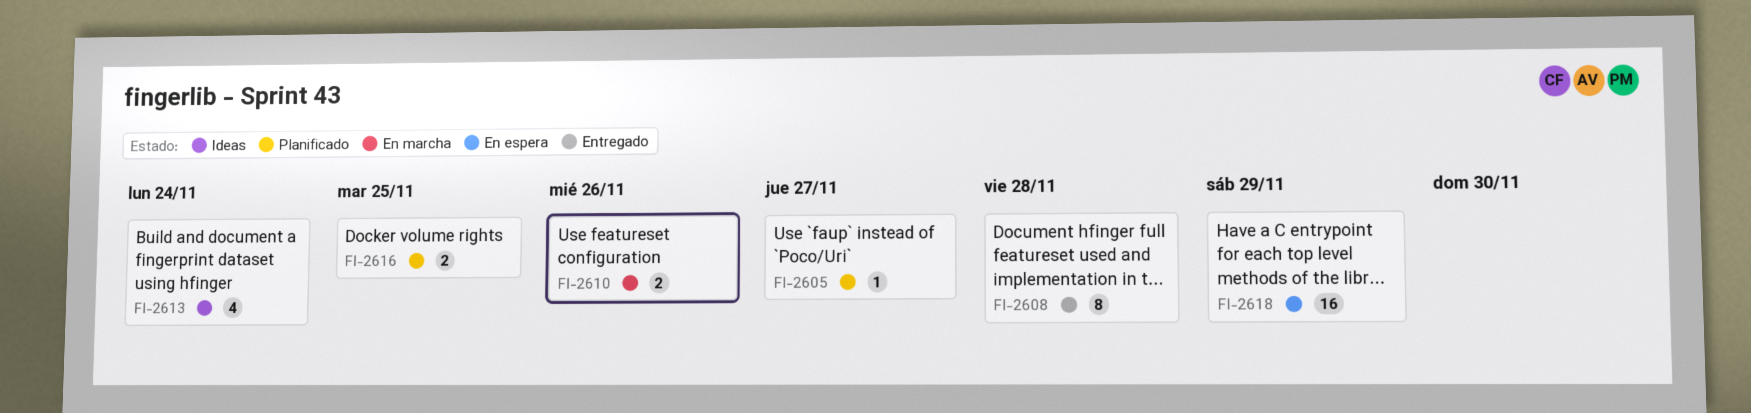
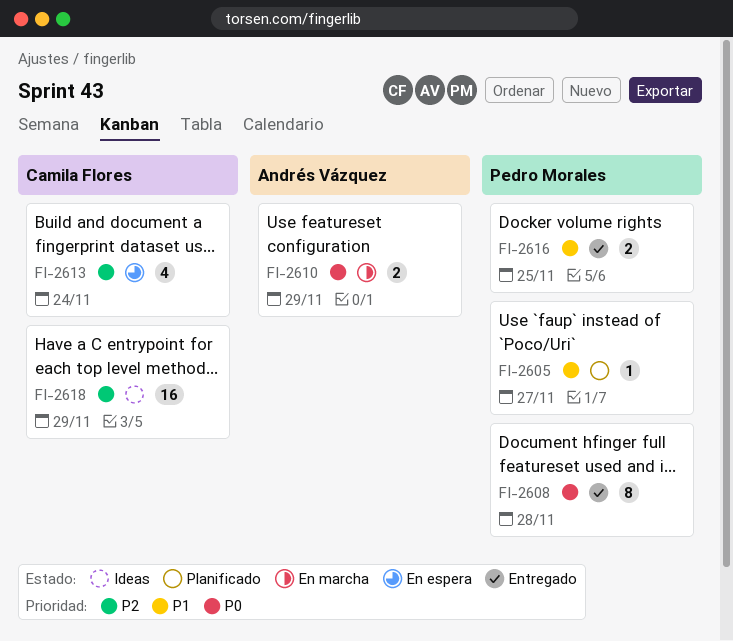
FI-2610, due: Nov 26 -> Nov 29
FI-2613, status: Ideas -> En espera
FI-2616, status: Planificado -> Entregado
FI-2618, status: En espera -> Ideas

